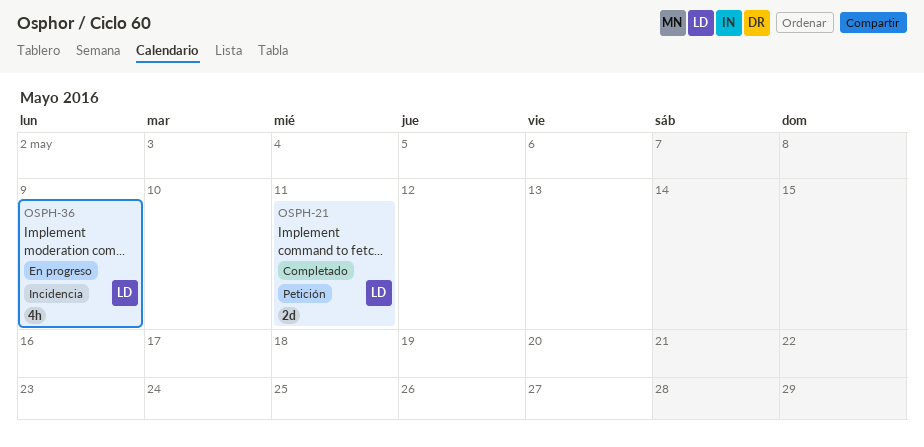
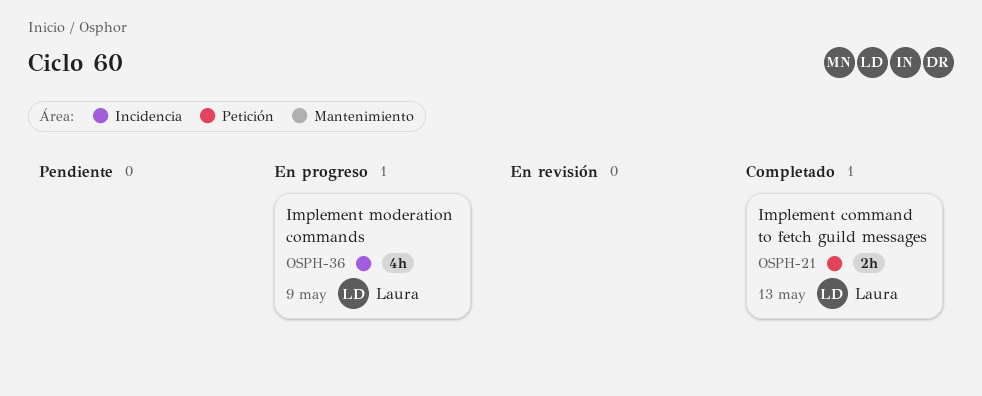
OSPH-21, estimate: 2d -> 2h
OSPH-21, due: May 11 -> May 13

